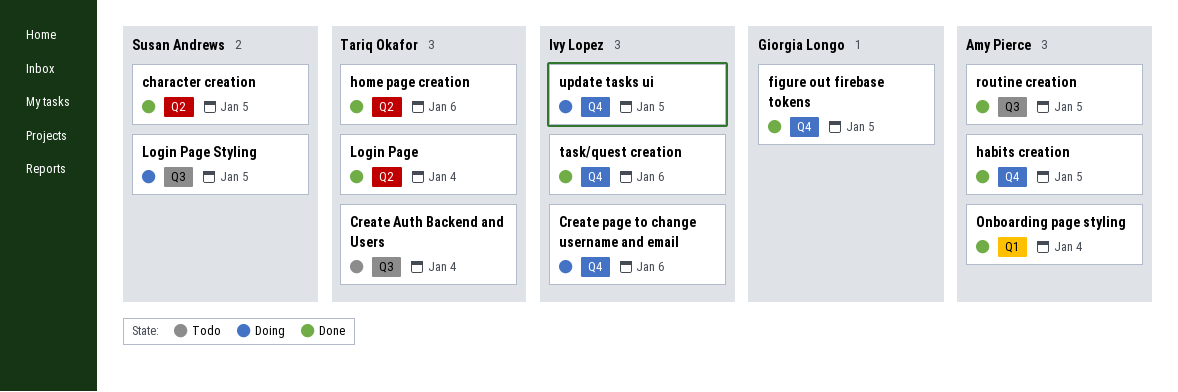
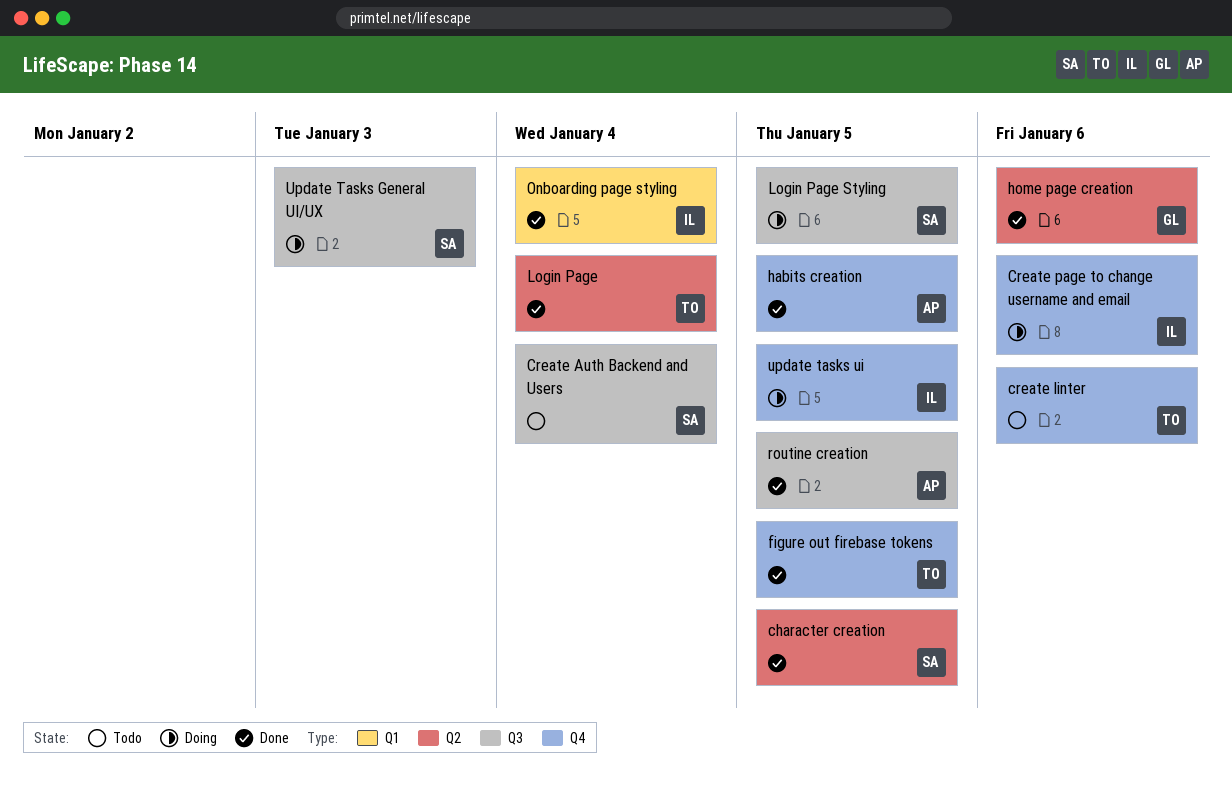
Create Auth Backend and Users, owner: Tariq Okafor -> Susan Andrews
create linter: none -> present
figure out firebase tokens, owner: Giorgia Longo -> Tariq Okafor
home page creation, owner: Tariq Okafor -> Giorgia Longo
Onboarding page styling, owner: Amy Pierce -> Ivy Lopez
task/quest creation: present -> none
Update Tasks General UI/UX: none -> present

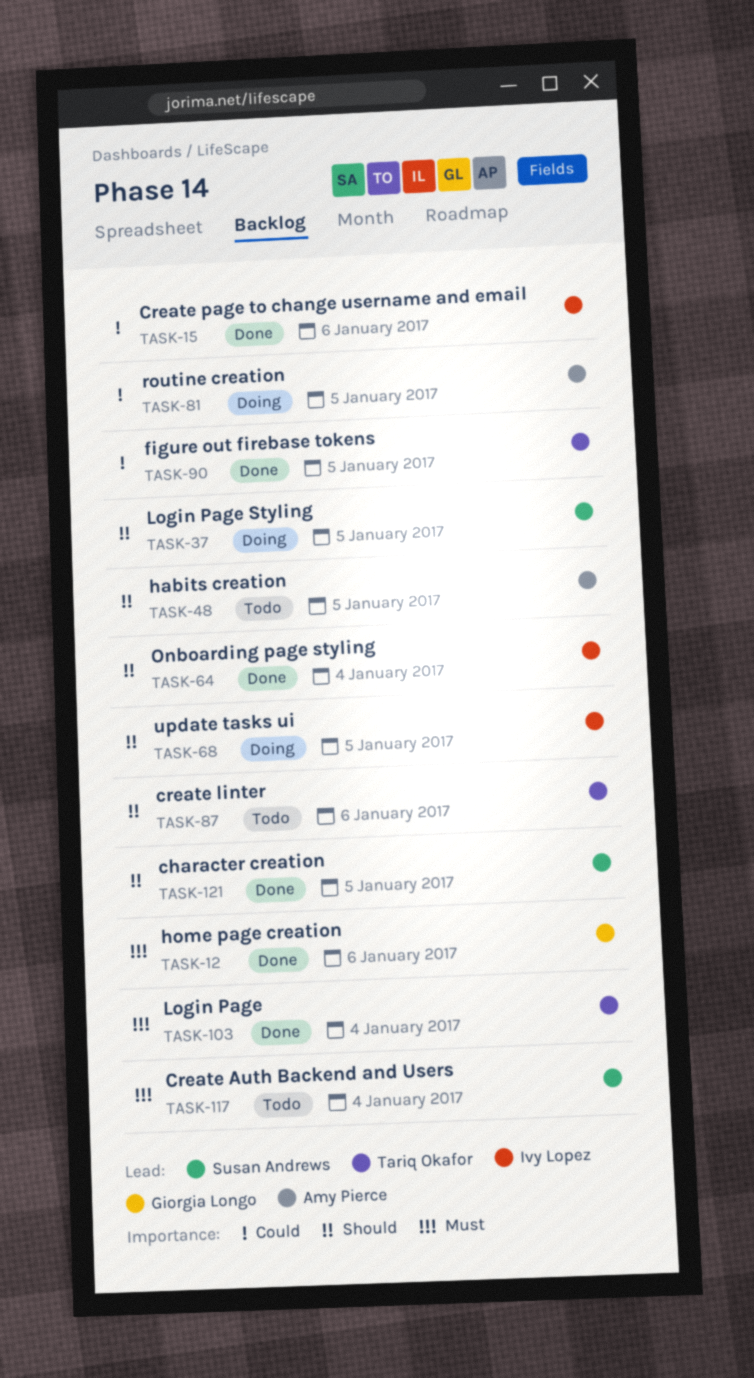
Create page to change username and email, status: Doing -> Done
habits creation, status: Done -> Todo
routine creation, status: Done -> Doing
Update Tasks General UI/UX: present -> none

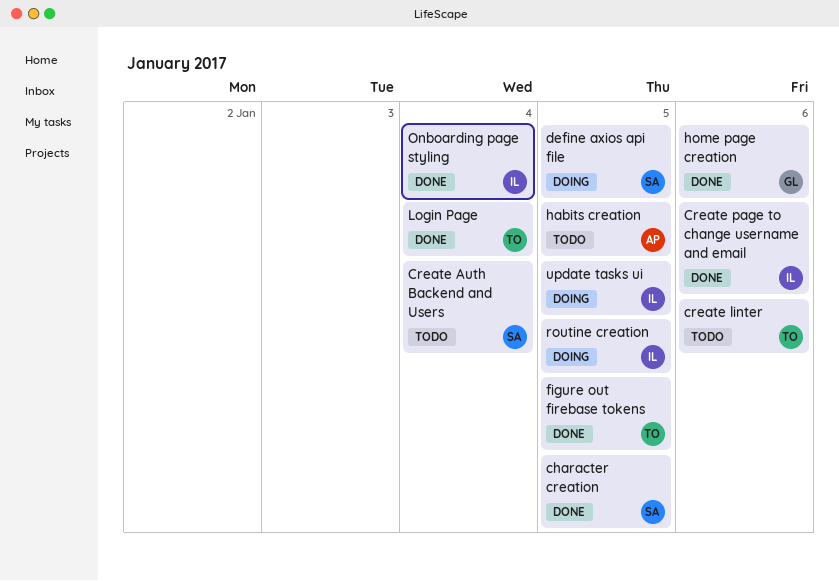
define axios api file: none -> present
Login Page Styling: present -> none
routine creation, owner: Amy Pierce -> Ivy Lopez

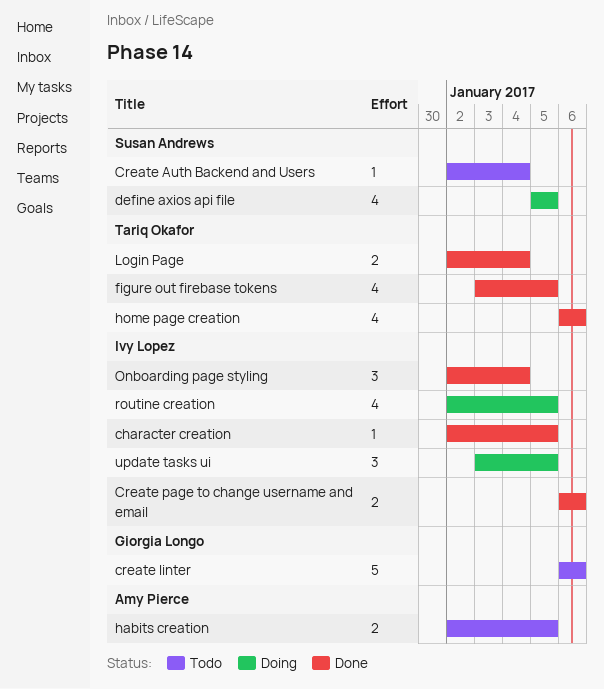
character creation, owner: Susan Andrews -> Ivy Lopez
create linter, owner: Tariq Okafor -> Giorgia Longo
home page creation, owner: Giorgia Longo -> Tariq Okafor

